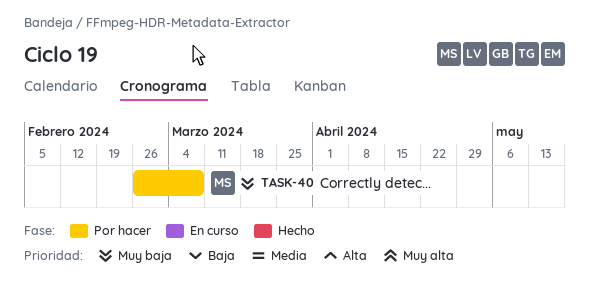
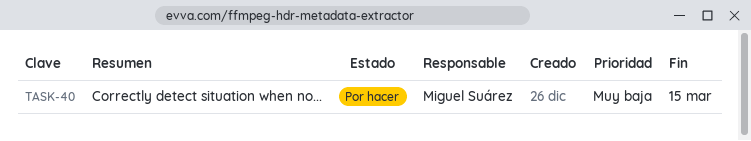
TASK-40, due: Mar 8 -> Mar 15

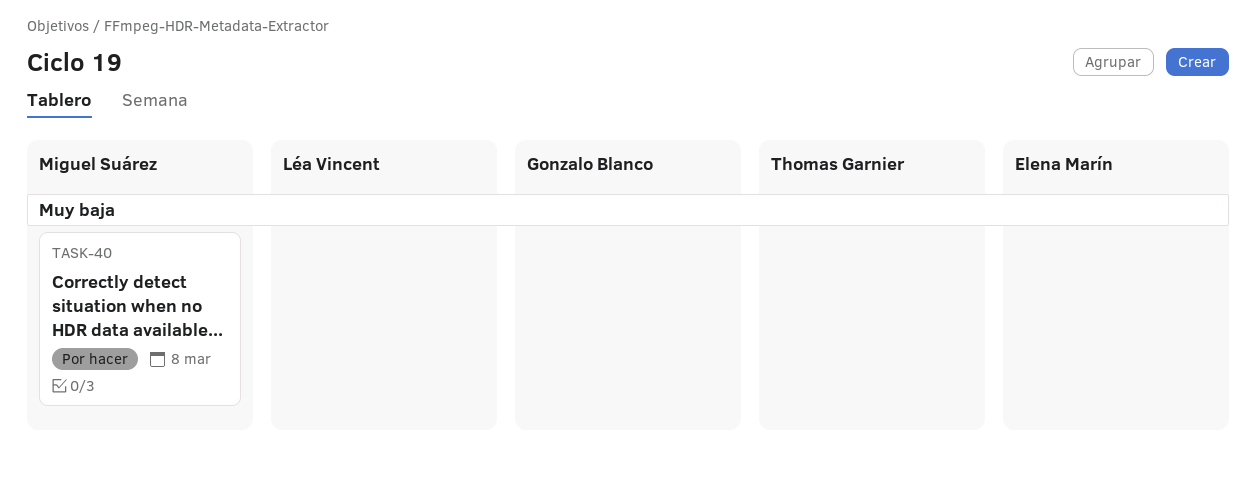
TASK-40, due: Mar 15 -> Mar 8

